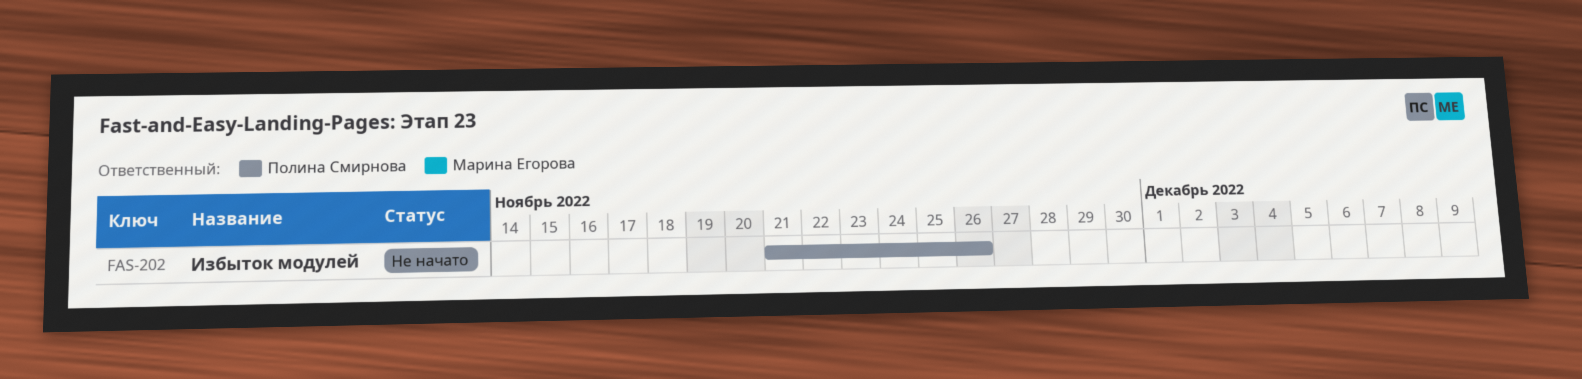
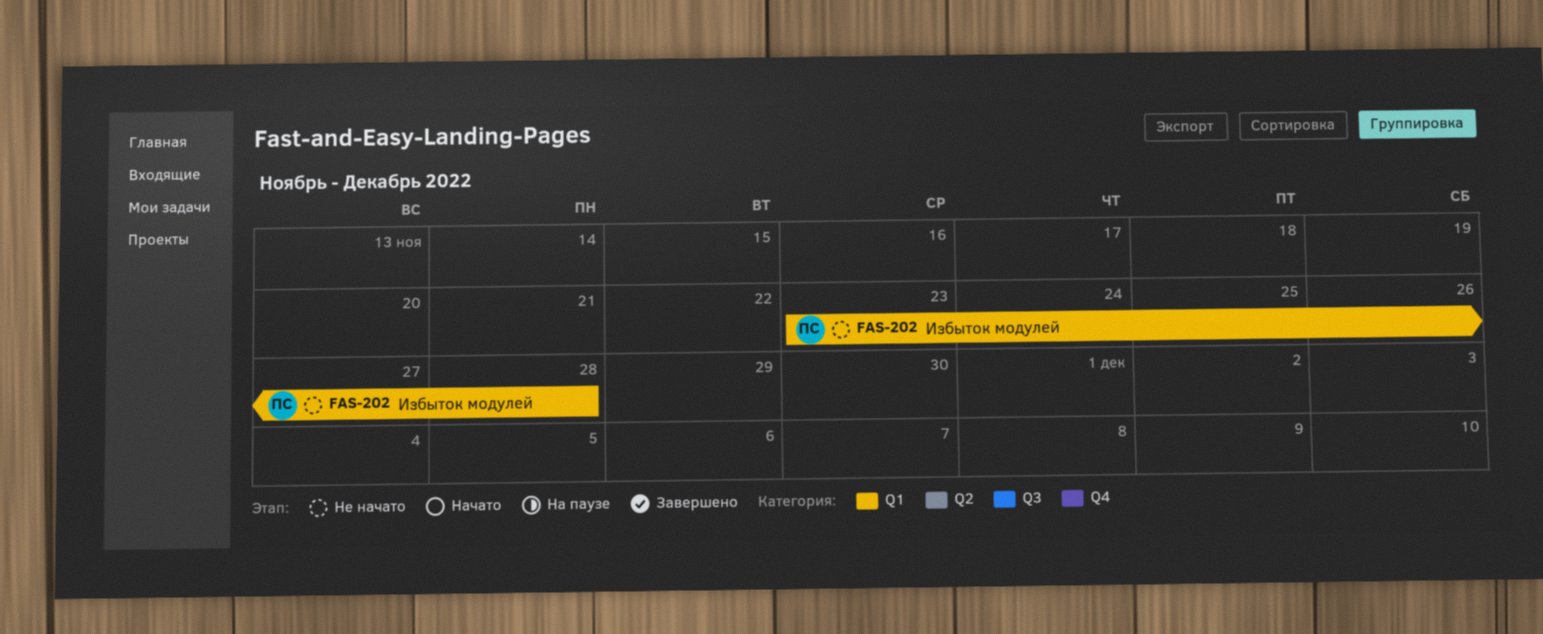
FAS-202, start: Nov 21 -> Nov 23
FAS-202, due: Nov 26 -> Nov 28

